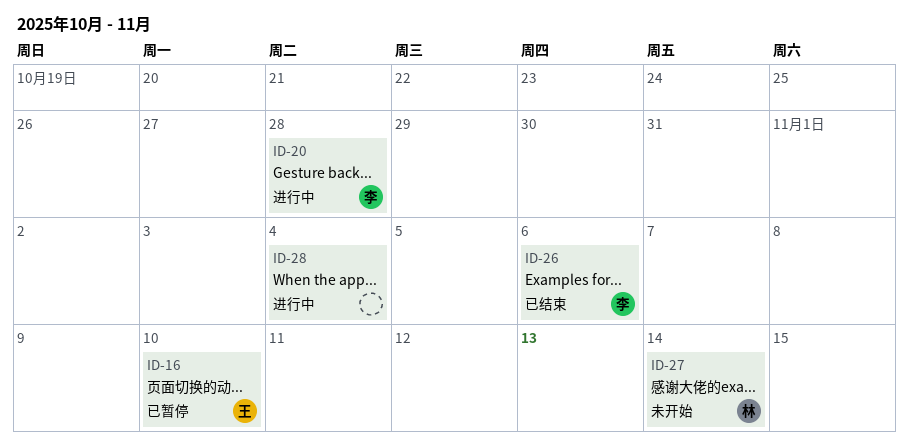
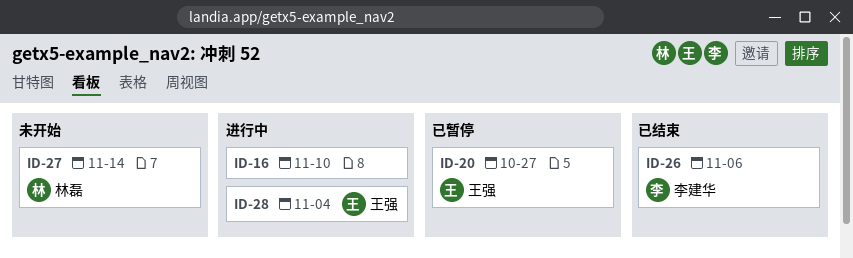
ID-16, status: 已暂停 -> 进行中
ID-16, owner: 王强 -> none
ID-20, status: 进行中 -> 已暂停
ID-20, owner: 李建华 -> 王强
ID-20, due: Oct 28 -> Oct 27
ID-28, owner: none -> 王强

